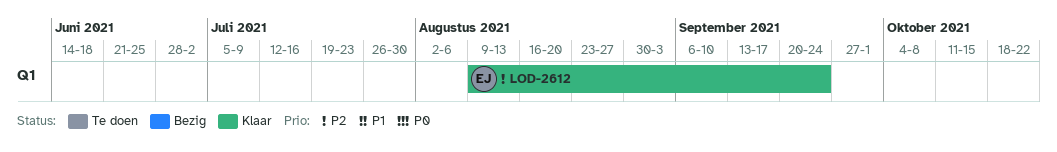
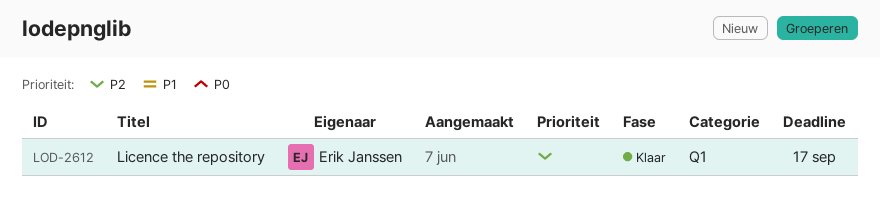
LOD-2612, due: Sep 24 -> Sep 17

